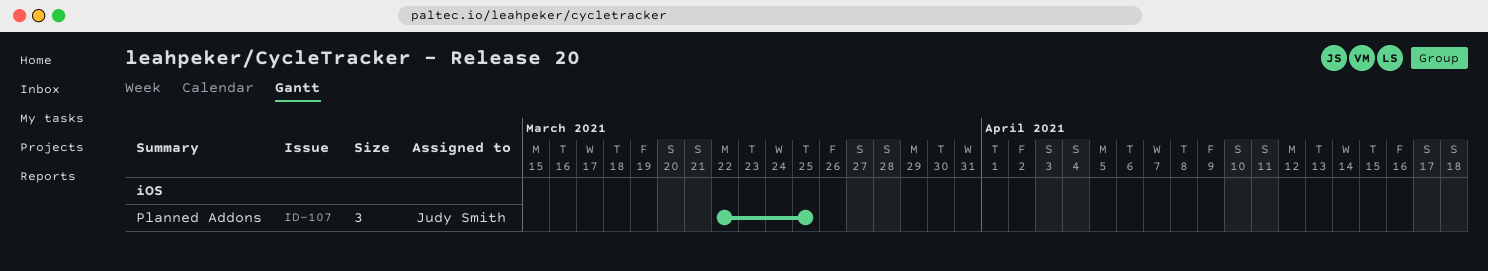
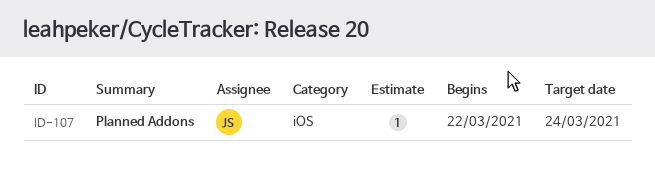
ID-107, estimate: 3 -> 1
ID-107, due: Mar 25 -> Mar 24

